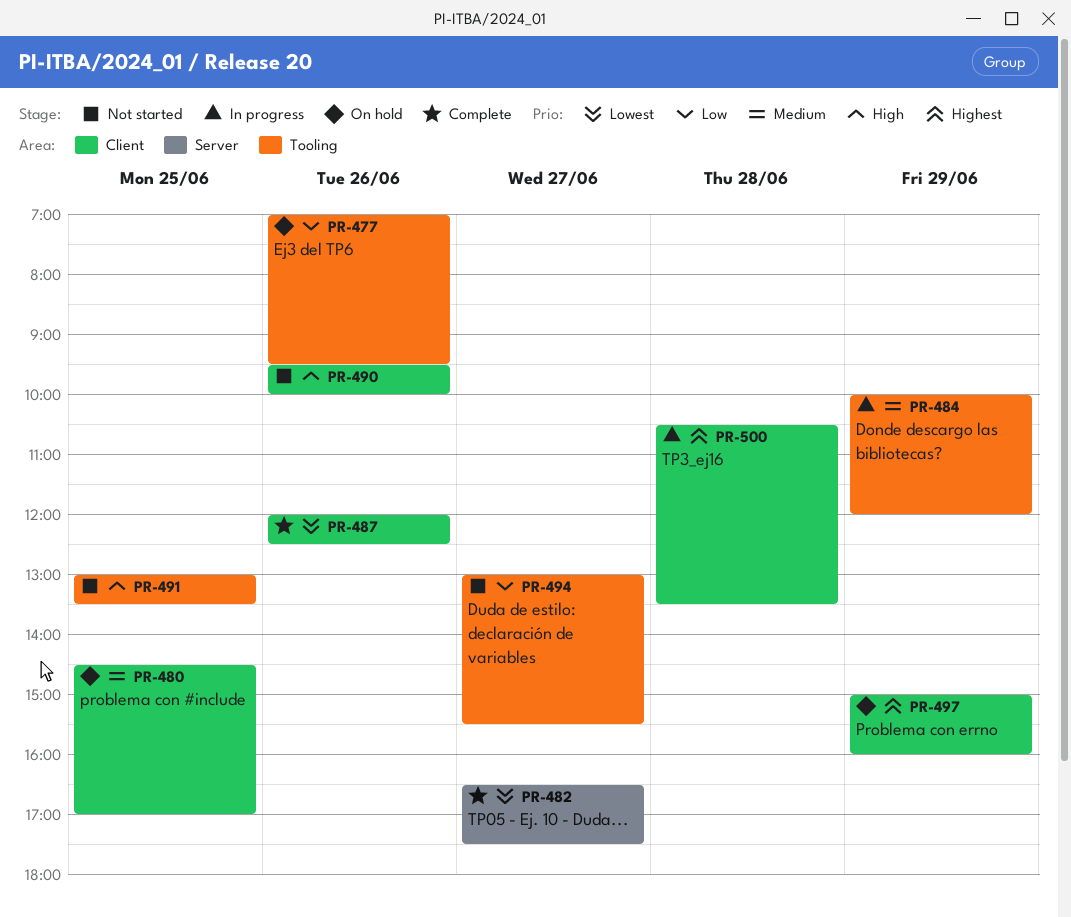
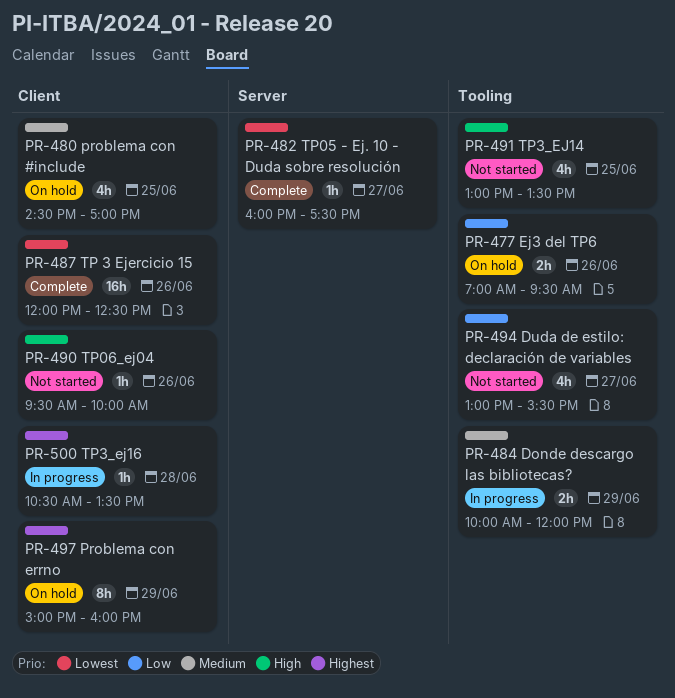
PR-482, begins: 16:30 -> 16:00

